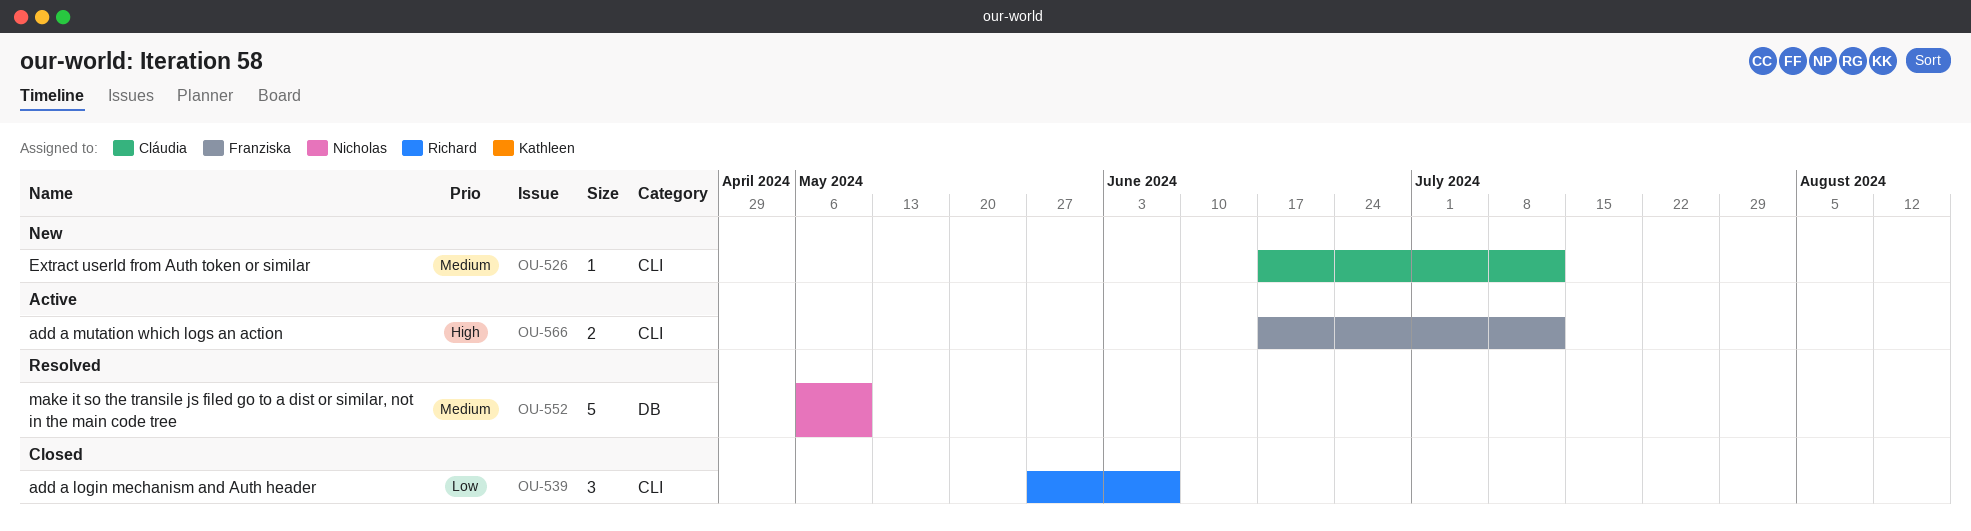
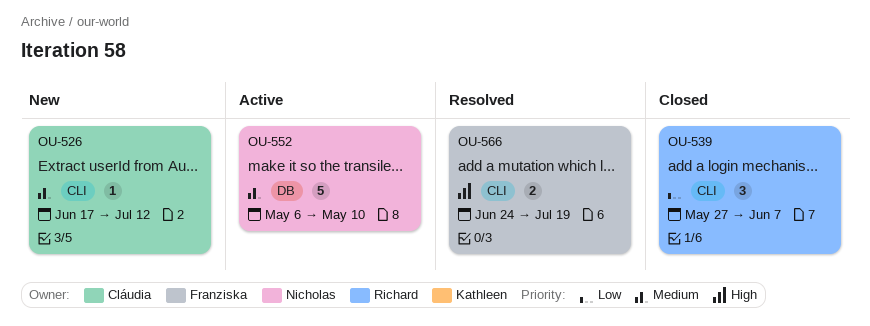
OU-552, status: Resolved -> Active
OU-566, status: Active -> Resolved
OU-566, start: Jun 17 -> Jun 24
OU-566, due: Jul 12 -> Jul 19

